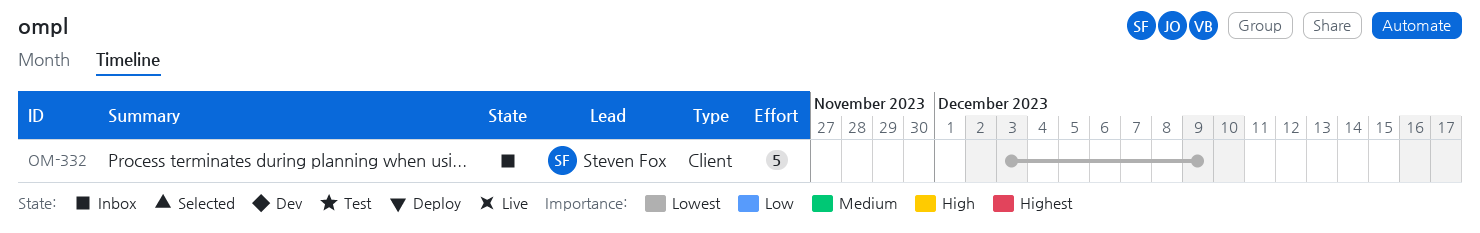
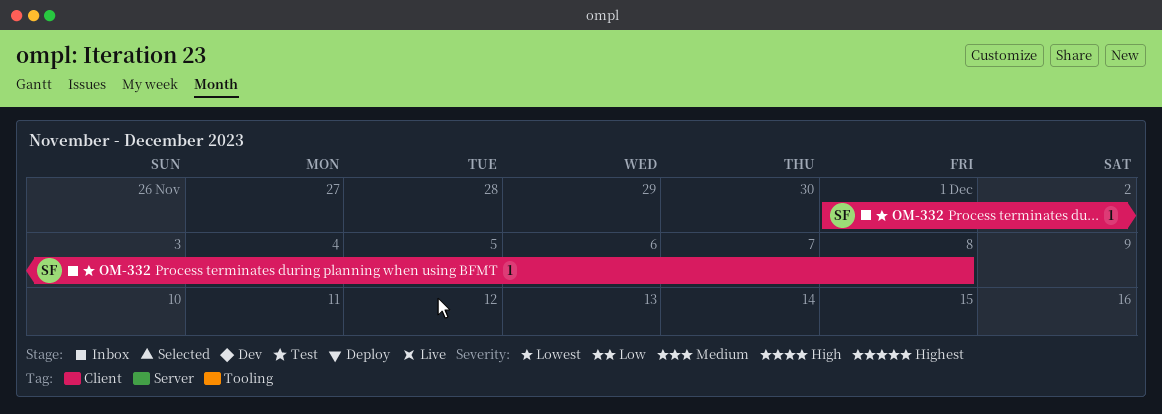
OM-332, estimate: 5 -> 1
OM-332, start: Dec 3 -> Dec 1
OM-332, due: Dec 9 -> Dec 8

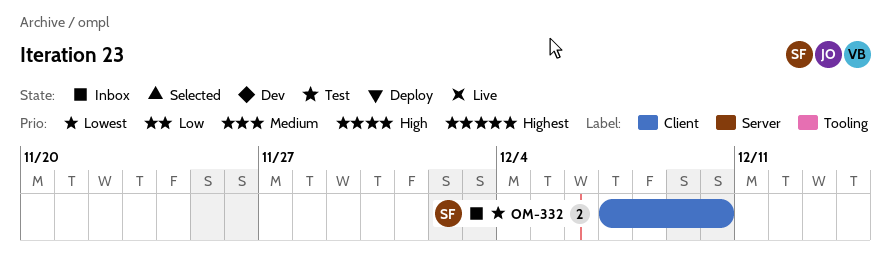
OM-332, estimate: 1 -> 2
OM-332, start: Dec 1 -> Dec 7
OM-332, due: Dec 8 -> Dec 10

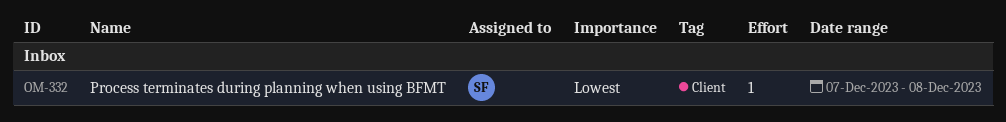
OM-332, estimate: 2 -> 1
OM-332, due: Dec 10 -> Dec 8

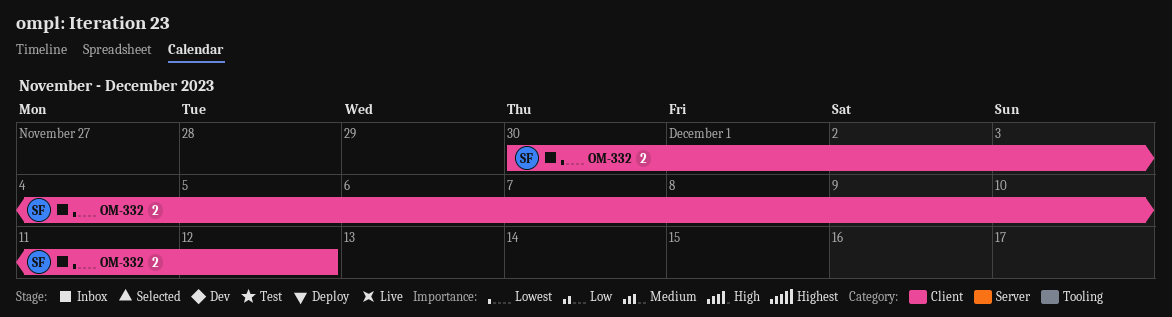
OM-332, estimate: 1 -> 2
OM-332, start: Dec 7 -> Nov 30
OM-332, due: Dec 8 -> Dec 12

